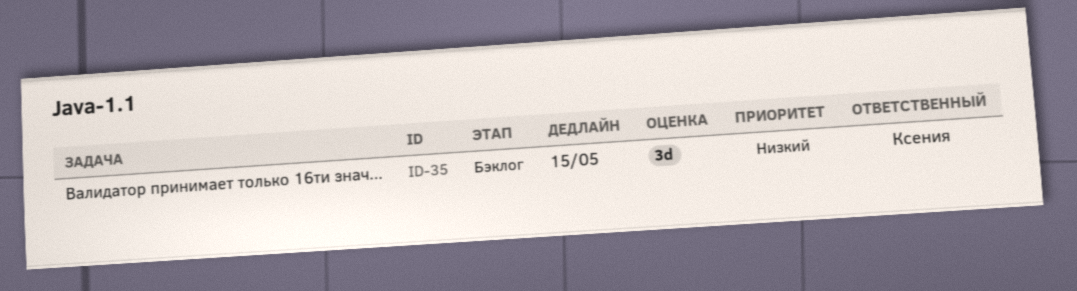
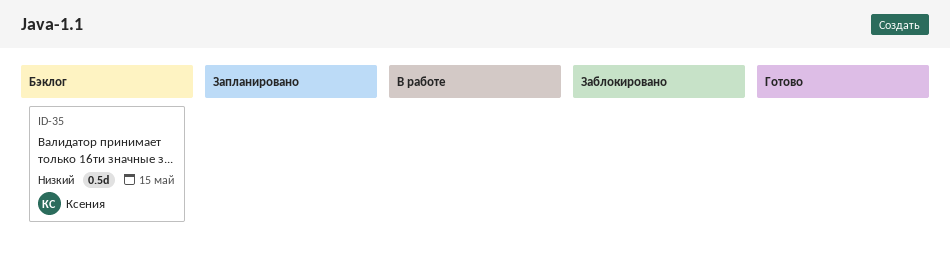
ID-35, estimate: 3d -> 0.5d

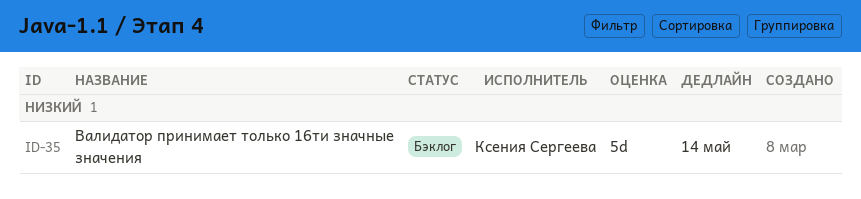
ID-35, estimate: 0.5d -> 5d
ID-35, due: May 15 -> May 14

